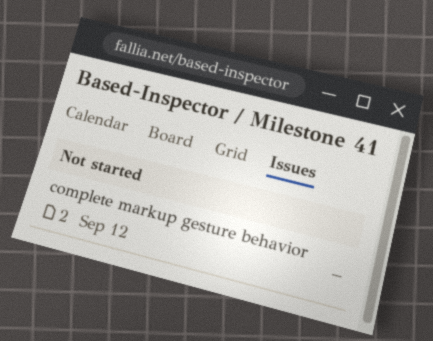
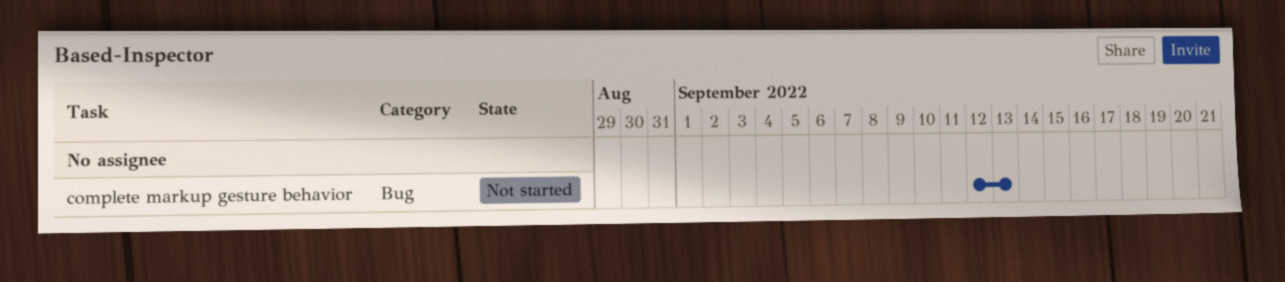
complete markup gesture behavior, due: Sep 12 -> Sep 13

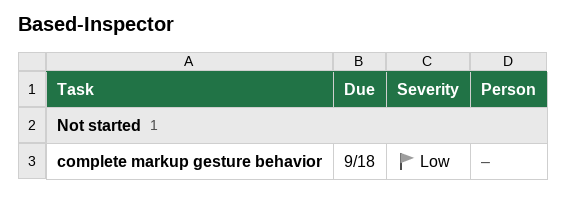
complete markup gesture behavior, due: Sep 13 -> Sep 18

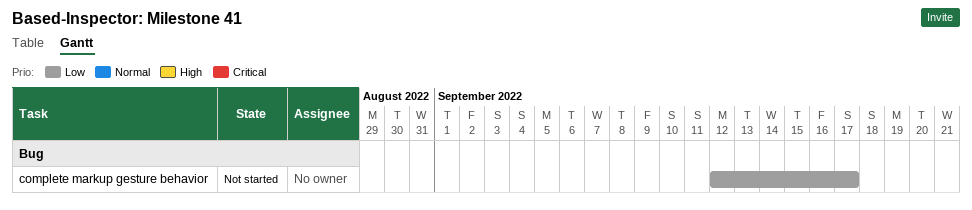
complete markup gesture behavior, due: Sep 18 -> Sep 17

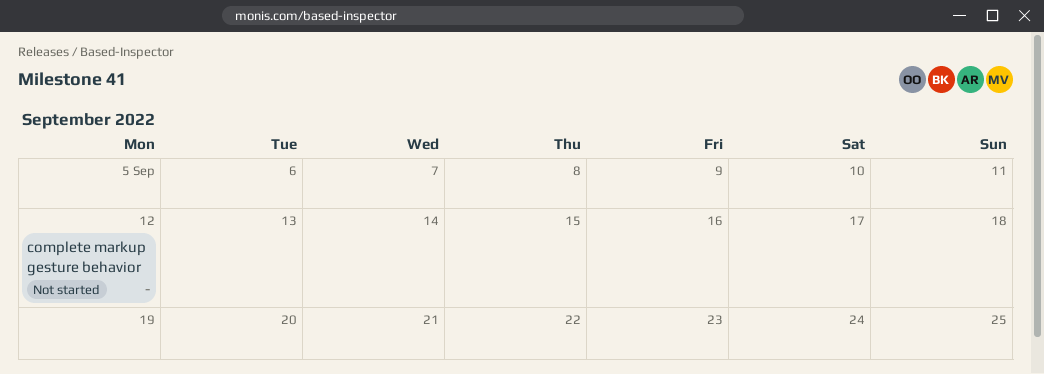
complete markup gesture behavior, due: Sep 17 -> Sep 12

